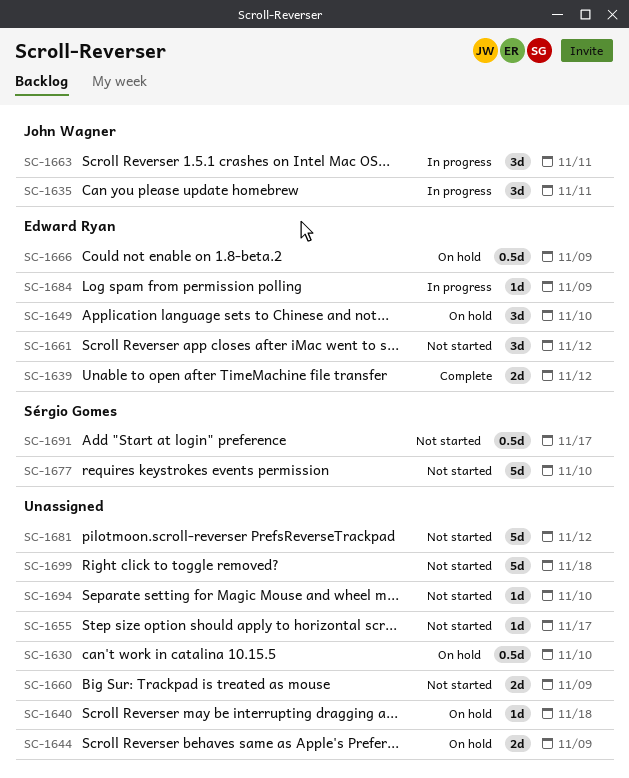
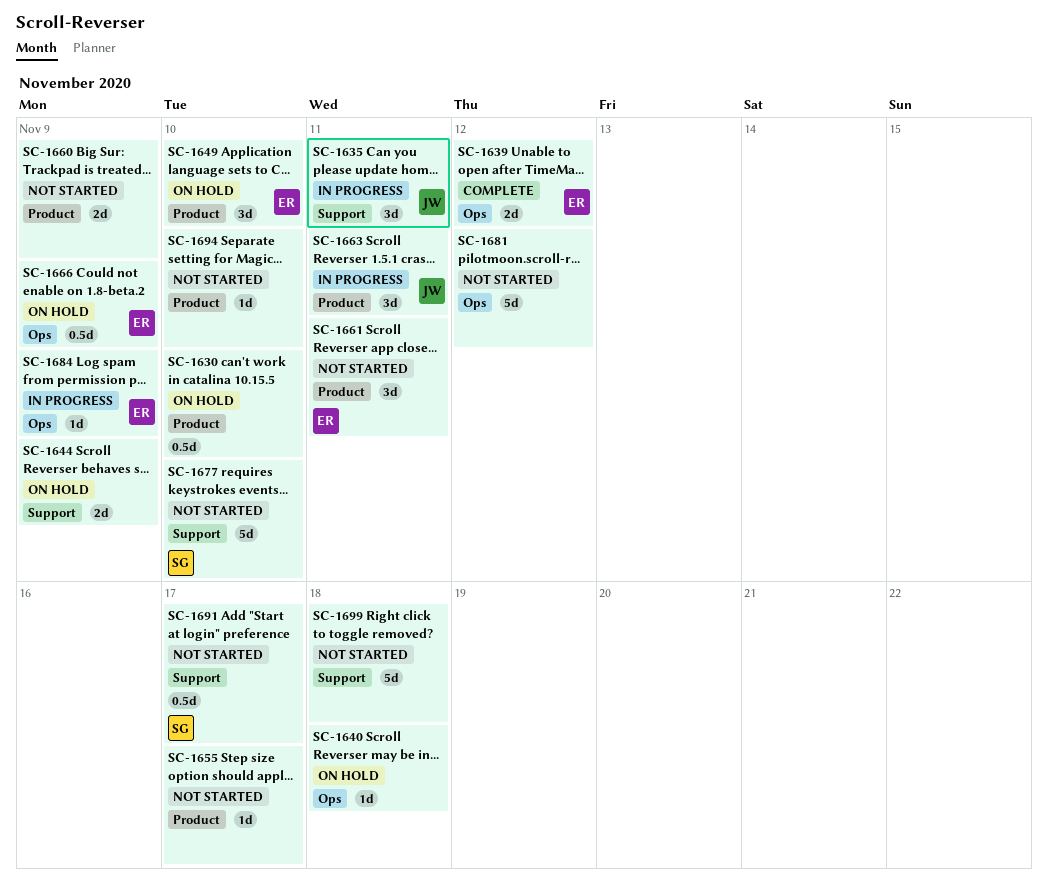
SC-1661, due: Nov 12 -> Nov 11

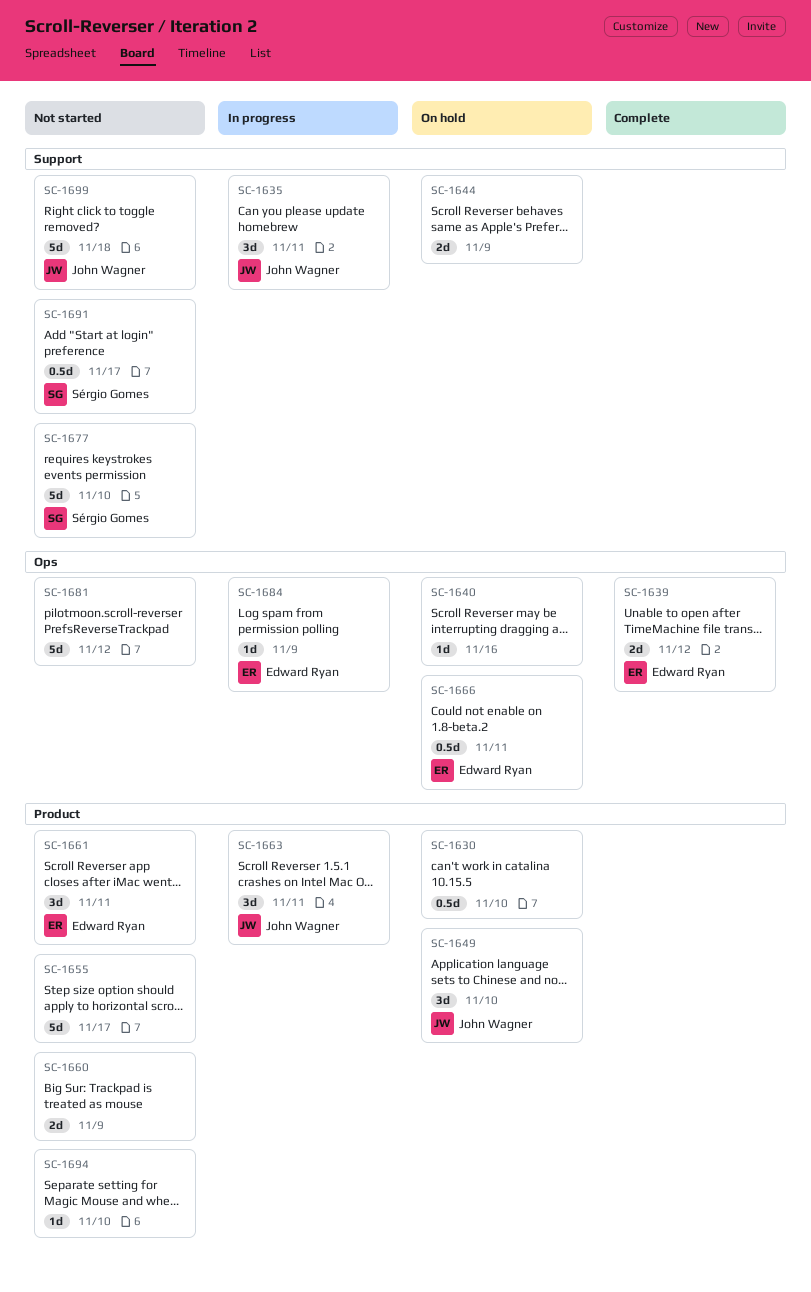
SC-1640, due: Nov 18 -> Nov 16
SC-1649, owner: Edward Ryan -> John Wagner
SC-1655, estimate: 1d -> 5d
SC-1666, due: Nov 9 -> Nov 11
SC-1699, owner: none -> John Wagner

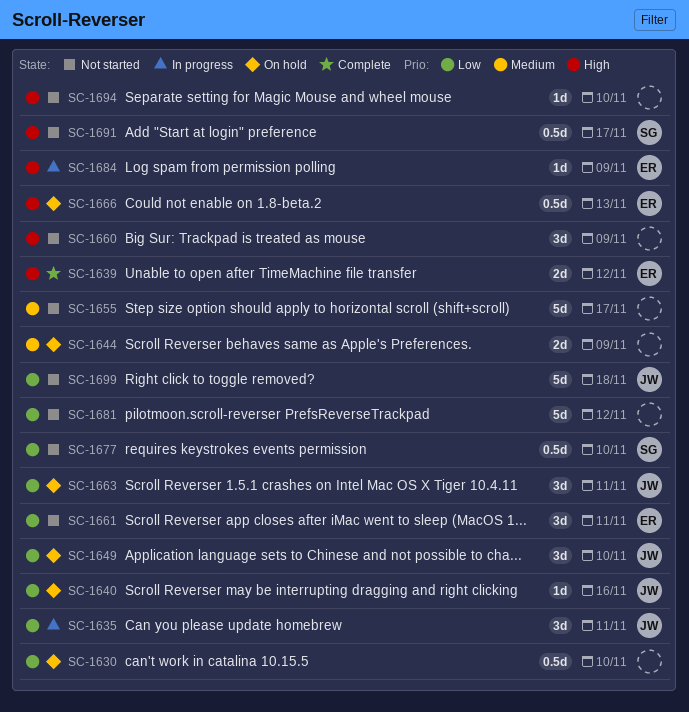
SC-1640, owner: none -> John Wagner
SC-1660, estimate: 2d -> 3d
SC-1663, status: In progress -> On hold
SC-1666, due: Nov 11 -> Nov 13
SC-1677, estimate: 5d -> 0.5d

